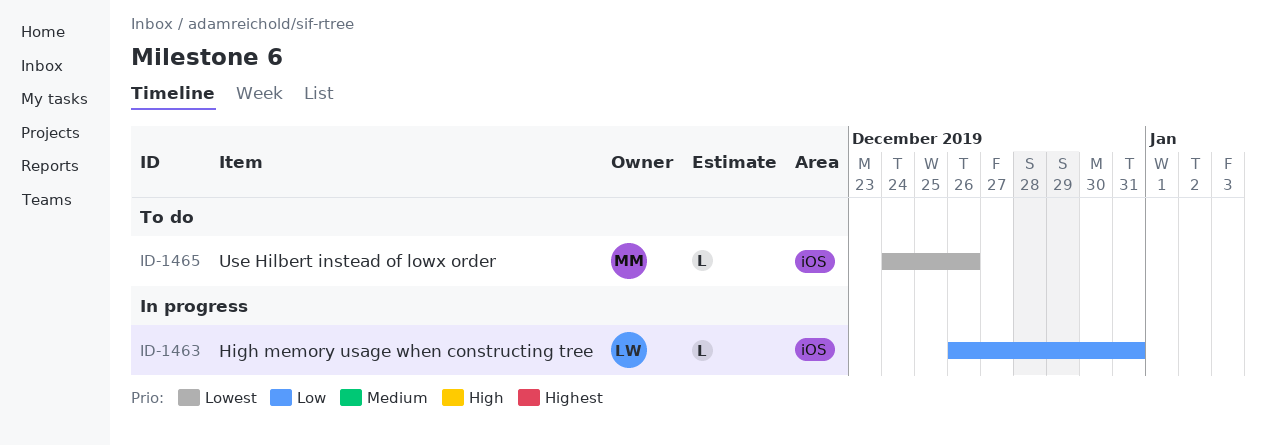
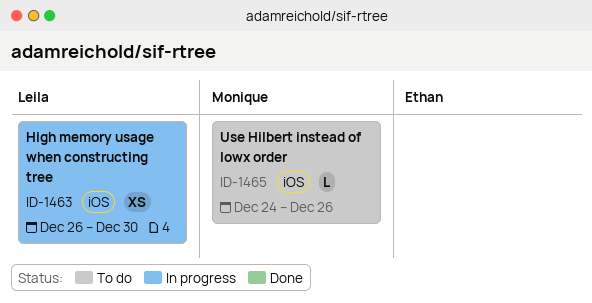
ID-1463, estimate: L -> XS
ID-1463, due: Dec 31 -> Dec 30

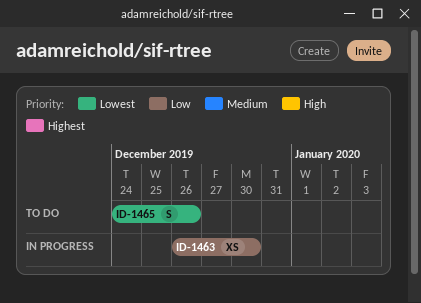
ID-1465, estimate: L -> S

